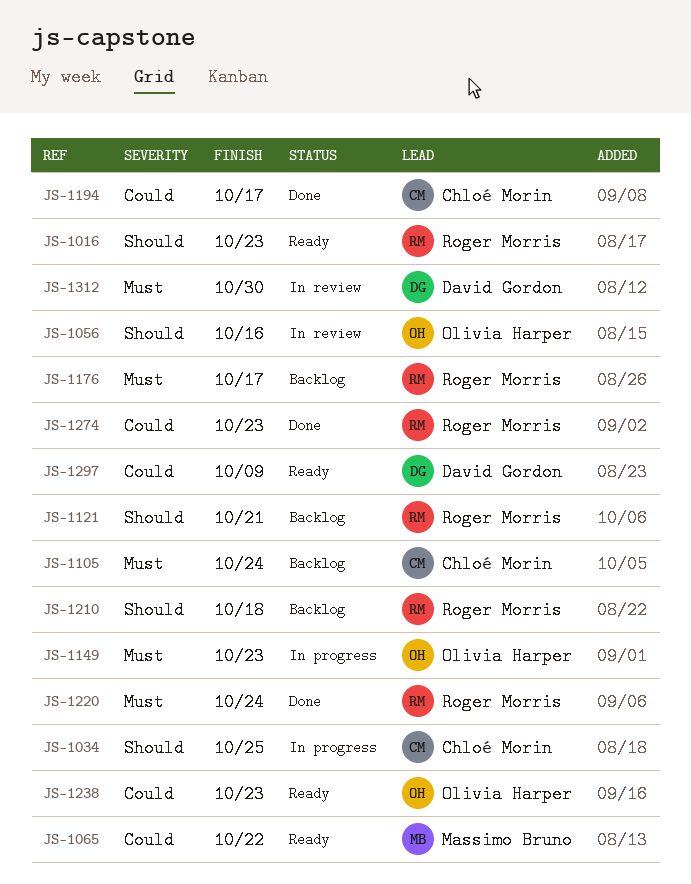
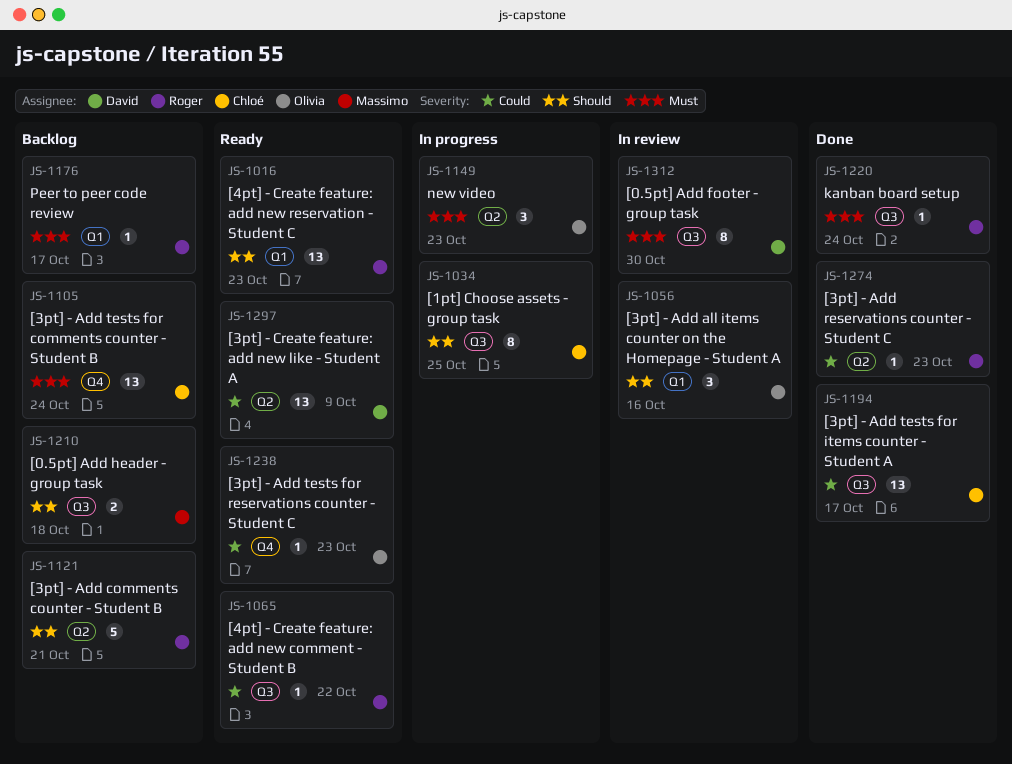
JS-1065, owner: Massimo Bruno -> Roger Morris
JS-1210, owner: Roger Morris -> Massimo Bruno

